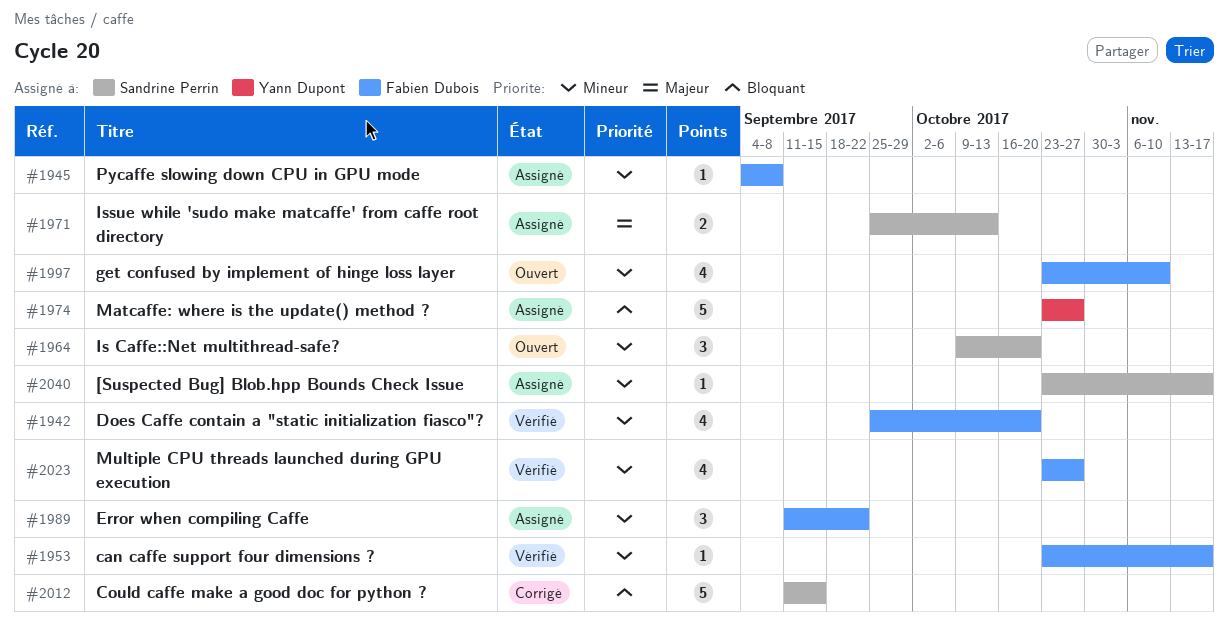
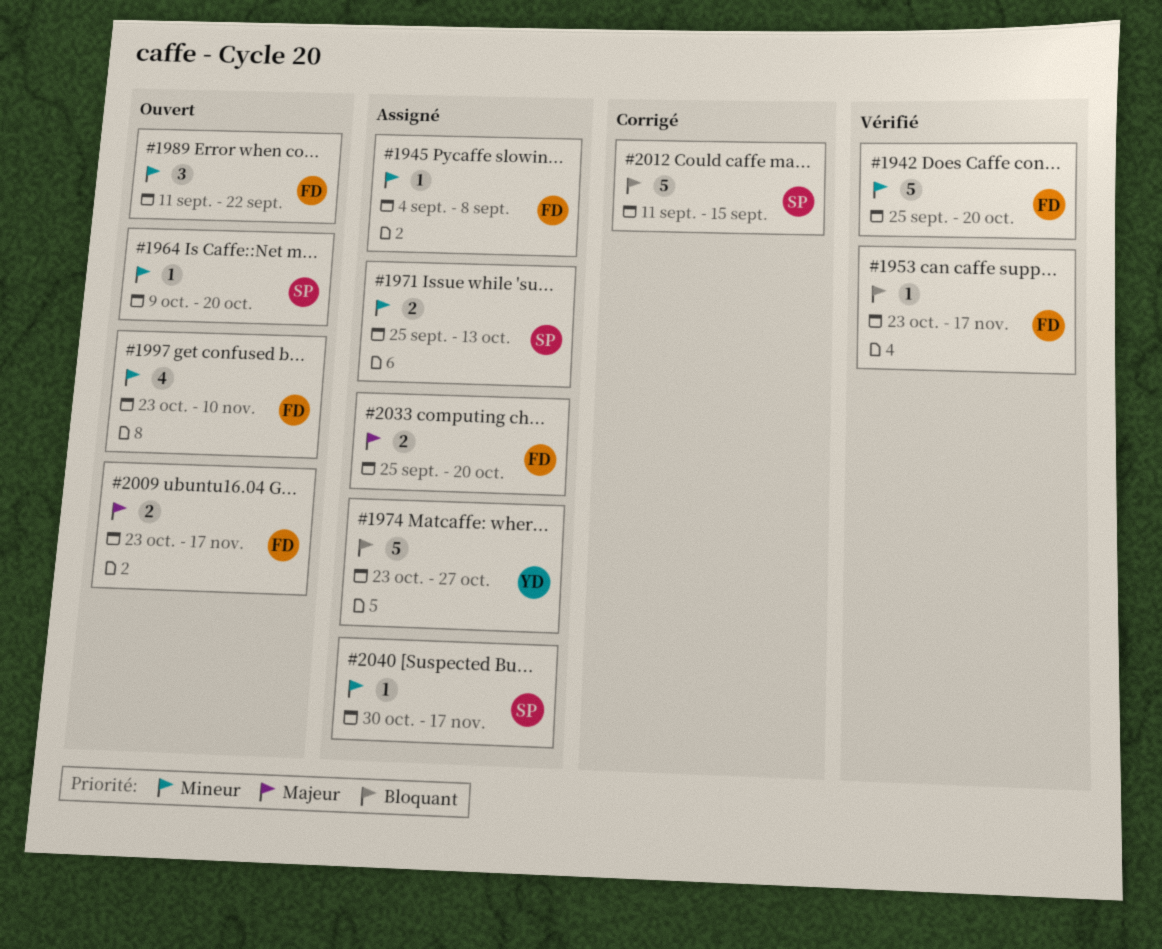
#1942, estimate: 4 -> 5
#1953, priority: Mineur -> Bloquant
#1964, estimate: 3 -> 1
#1971, priority: Majeur -> Mineur
#1989, status: Assigné -> Ouvert
#2009: none -> present
#2023: present -> none
#2033: none -> present
#2040, start: Oct 23 -> Oct 30

